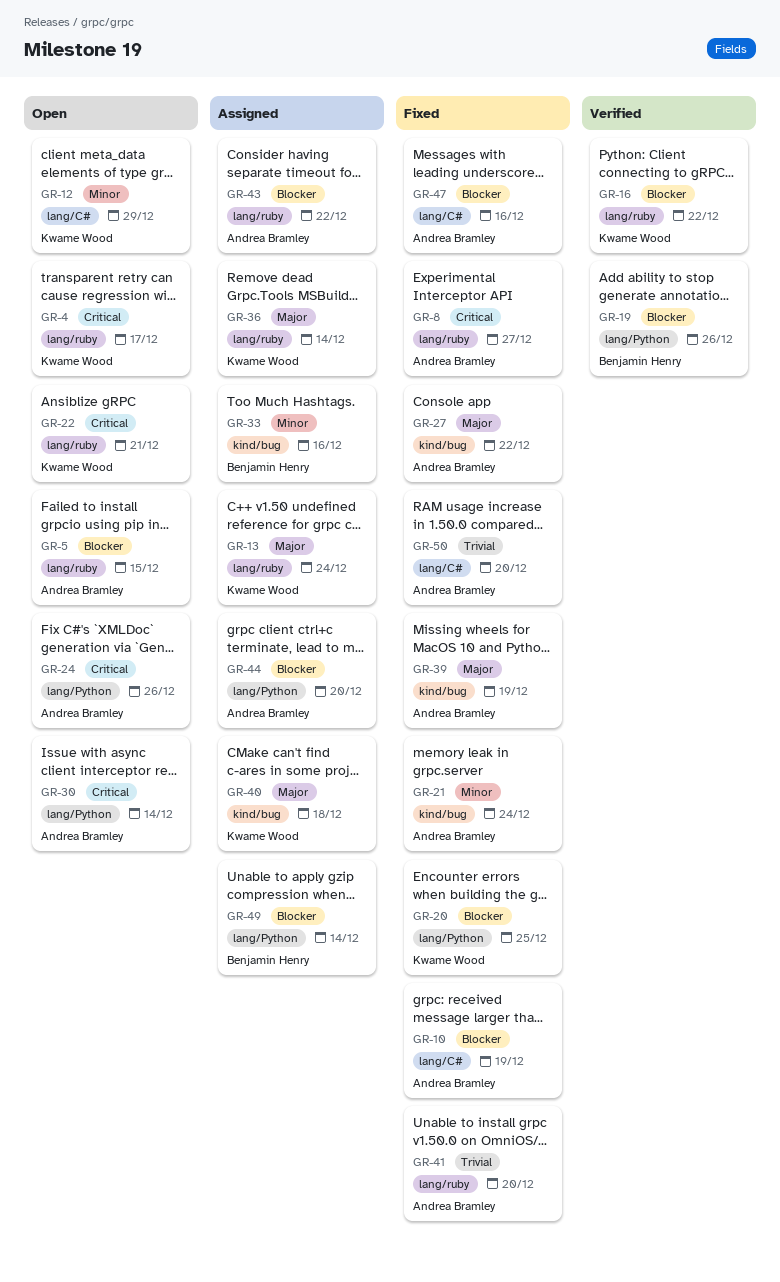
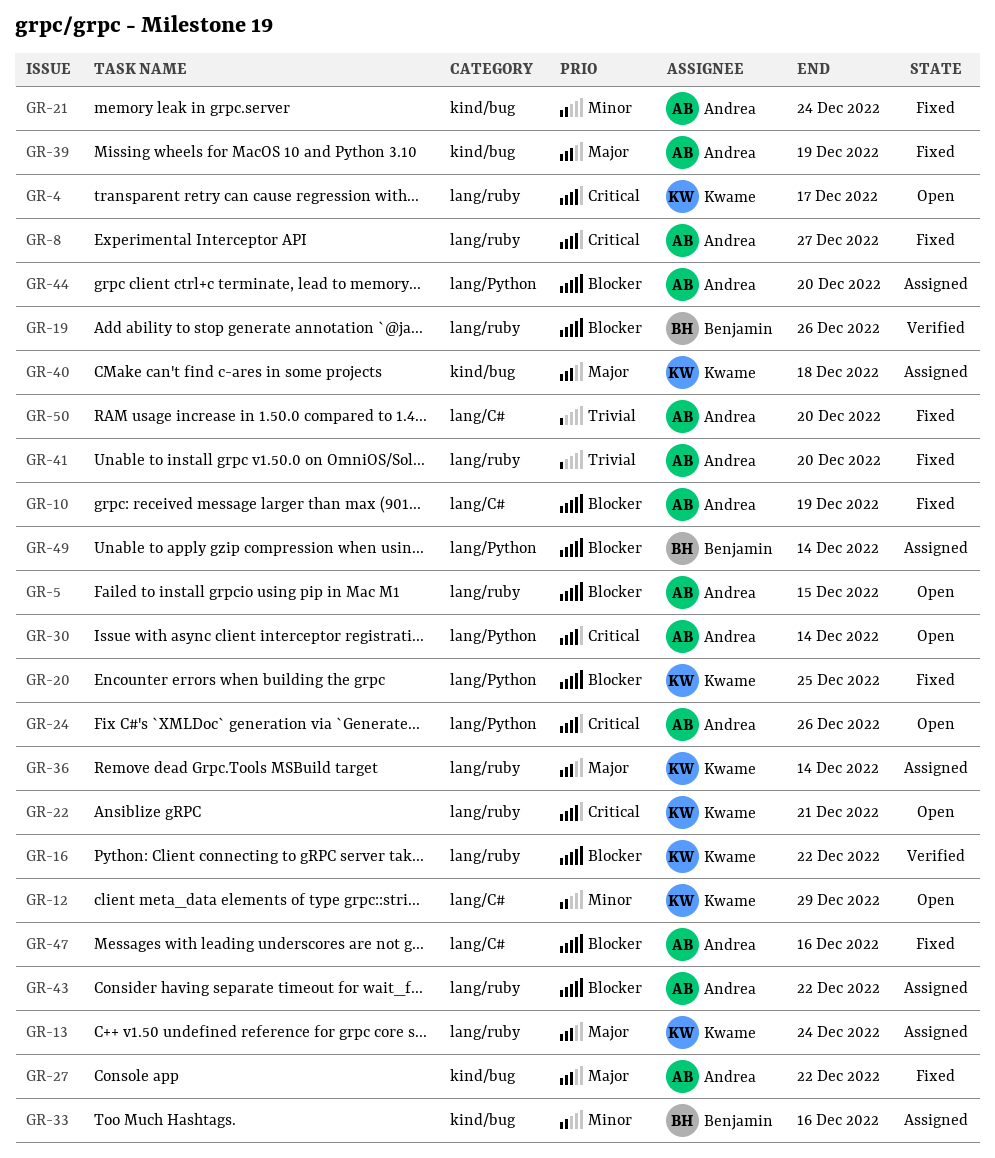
GR-19, label: lang/Python -> lang/ruby

